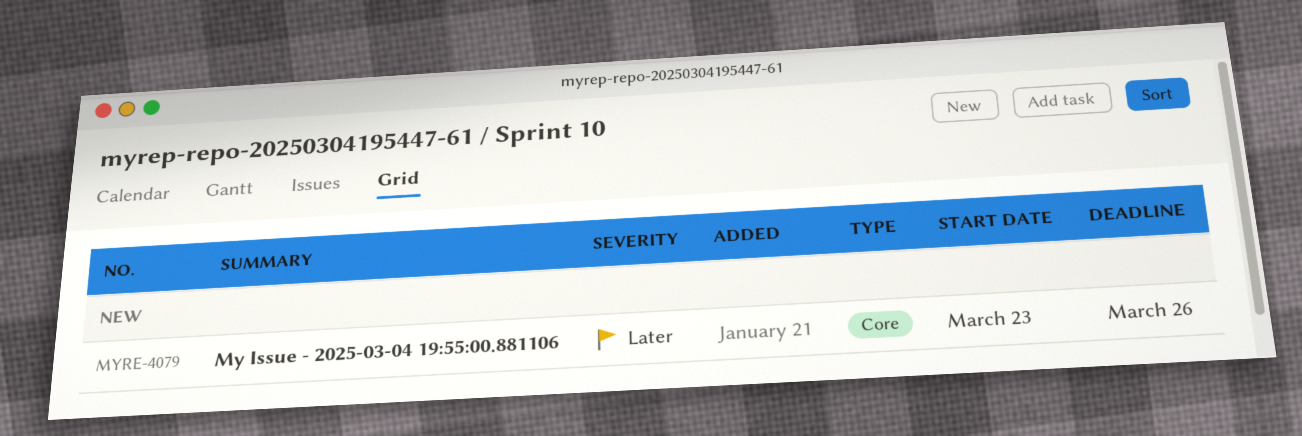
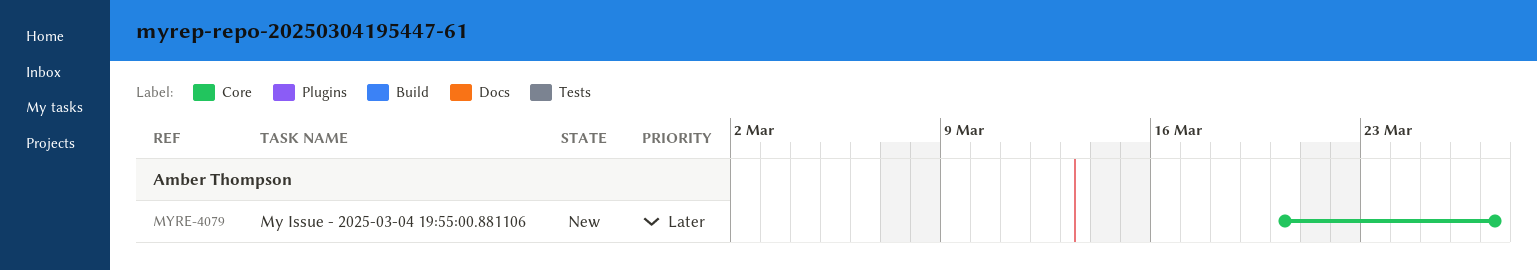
MYRE-4079, start: Mar 23 -> Mar 20
MYRE-4079, due: Mar 26 -> Mar 27

